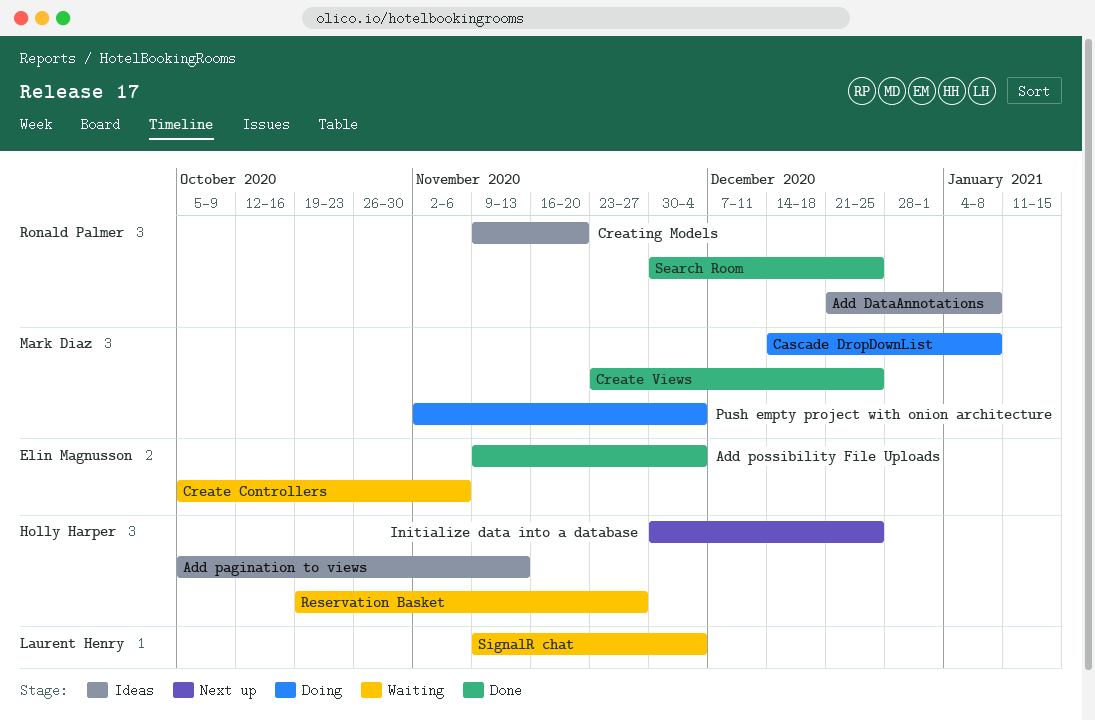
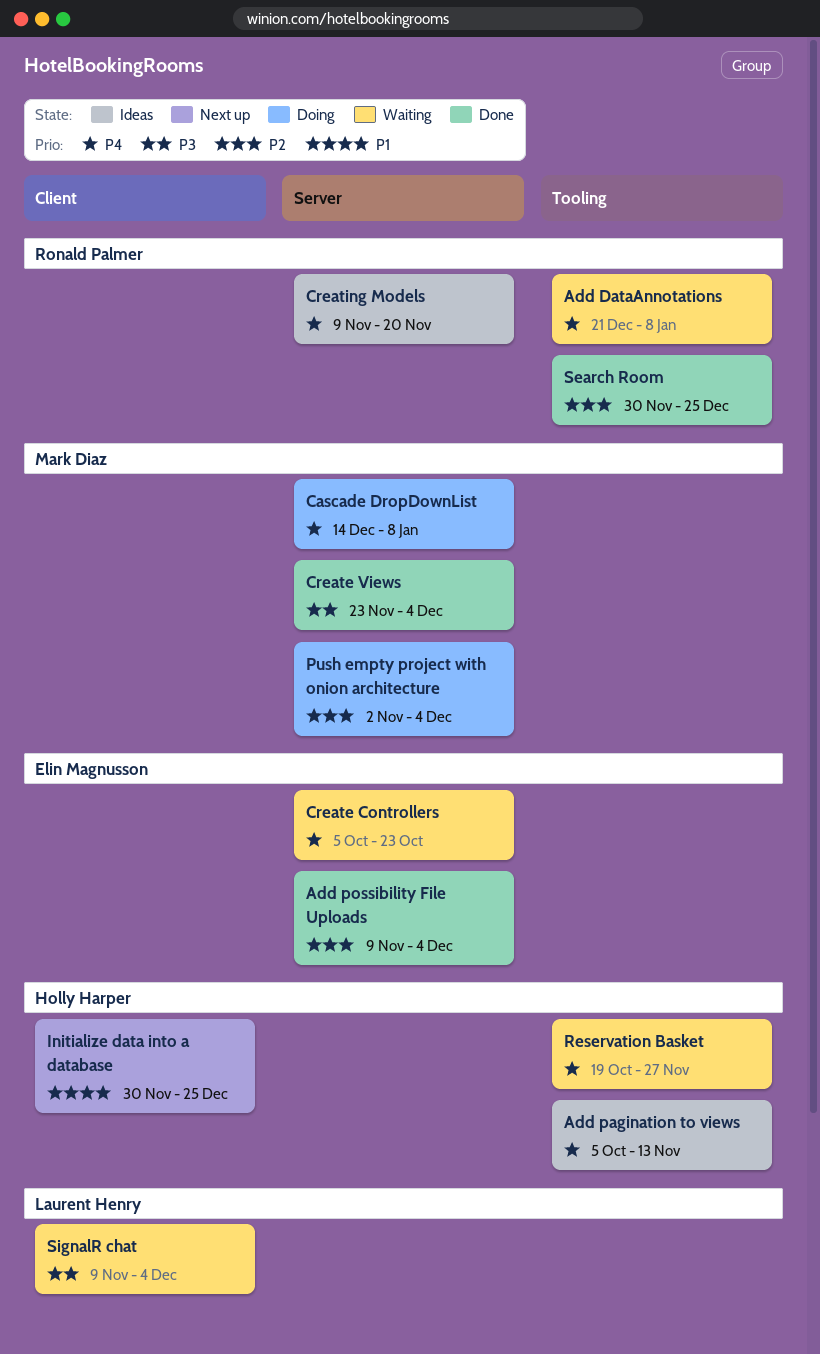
Add DataAnnotations, status: Ideas -> Waiting
Create Controllers, due: Nov 6 -> Oct 23
Create Views, due: Dec 25 -> Dec 4

